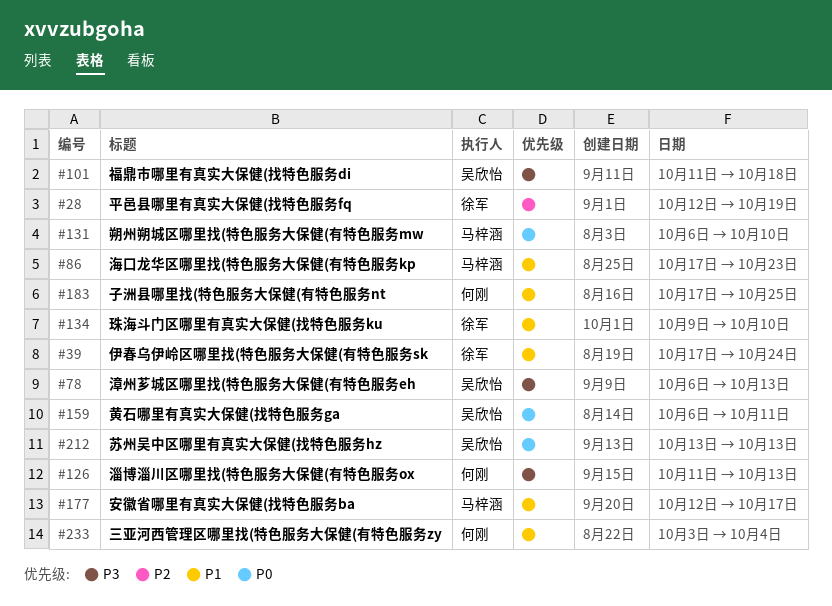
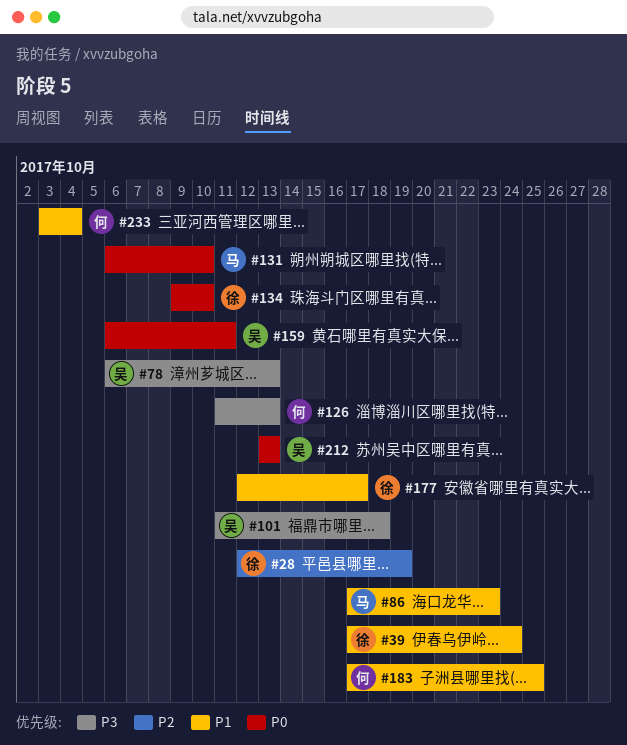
#134, priority: P1 -> P0
#177, owner: 马梓涵 -> 徐军

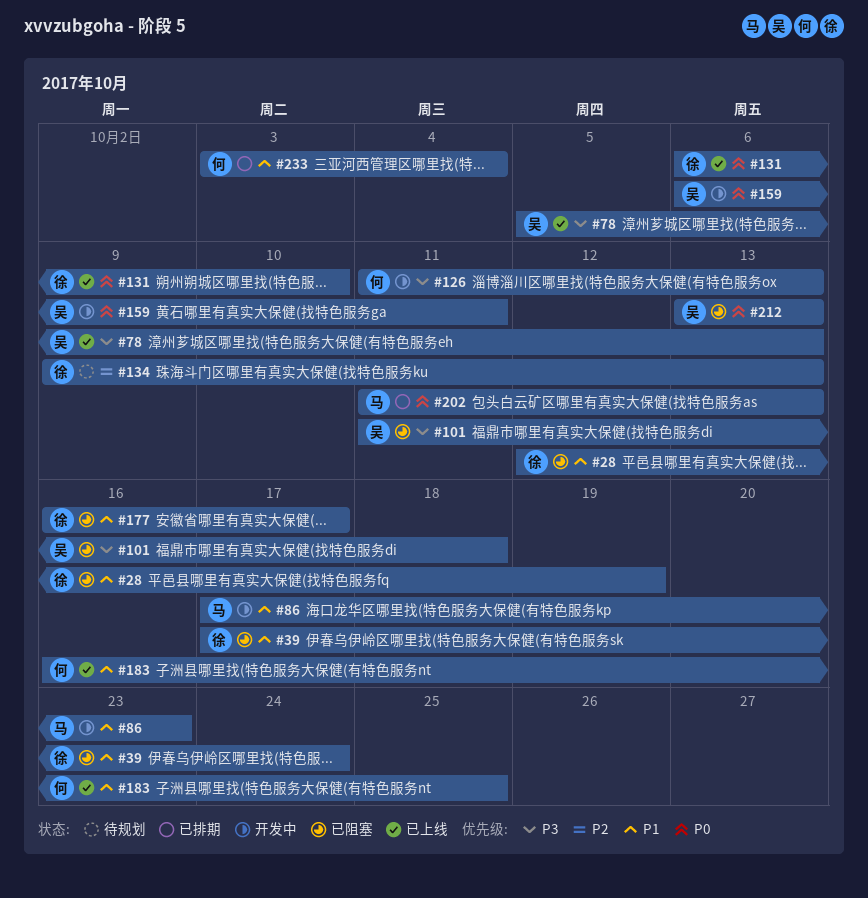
#28, priority: P2 -> P1
#78, start: Oct 6 -> Oct 5
#131, owner: 马 -> 徐
#134, priority: P0 -> P2
#134, due: Oct 10 -> Oct 13
#177, start: Oct 12 -> Oct 16
#183, start: Oct 17 -> Oct 16
#202: none -> present

